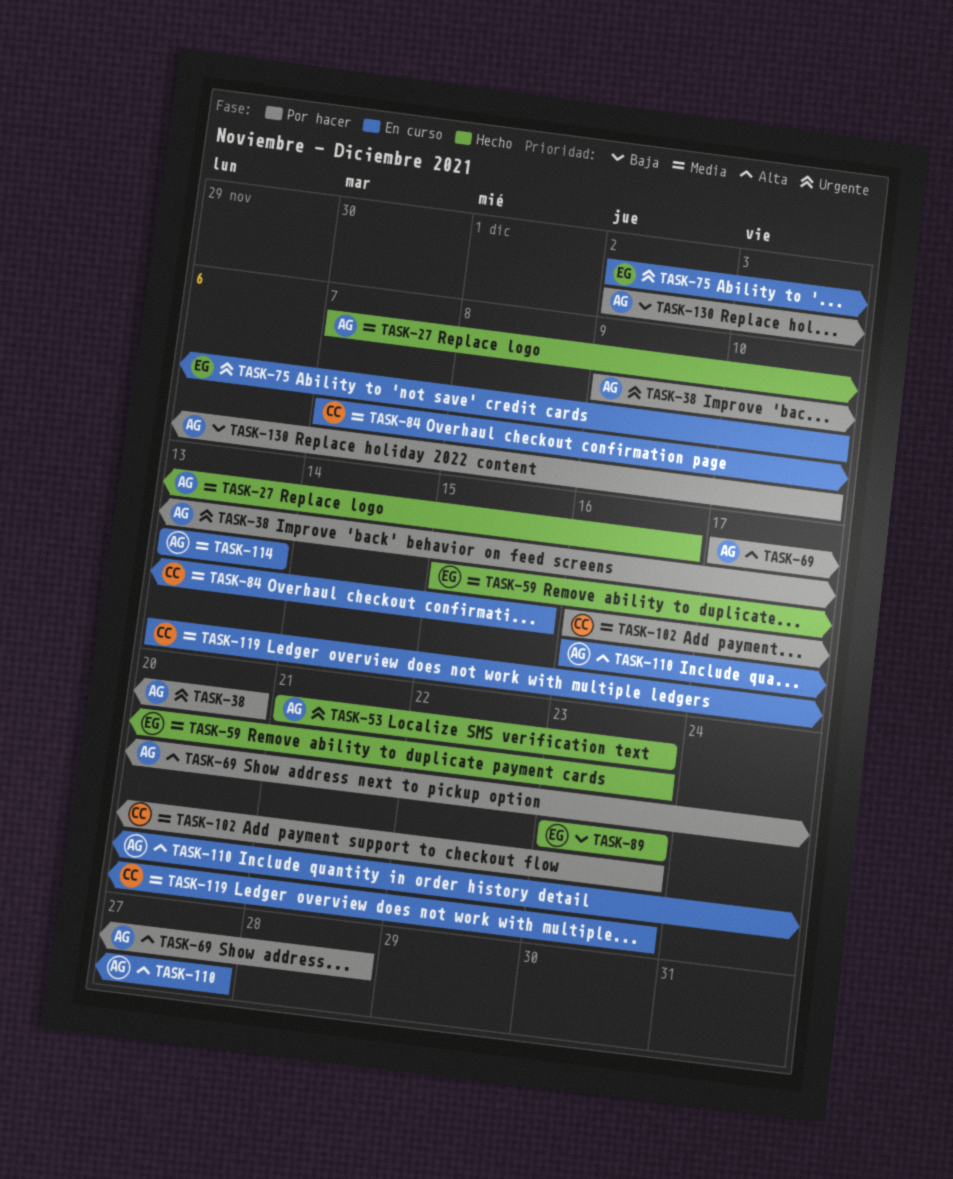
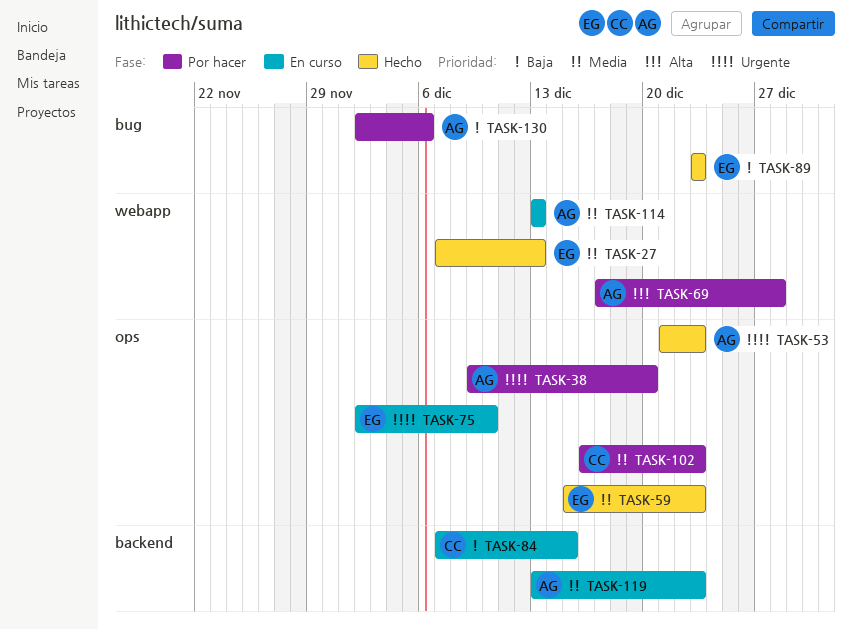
TASK-27, owner: AG -> EG
TASK-27, due: Dec 16 -> Dec 13
TASK-84, priority: Media -> Baja
TASK-110: present -> none
TASK-119, owner: CC -> AG
TASK-130, due: Dec 10 -> Dec 6

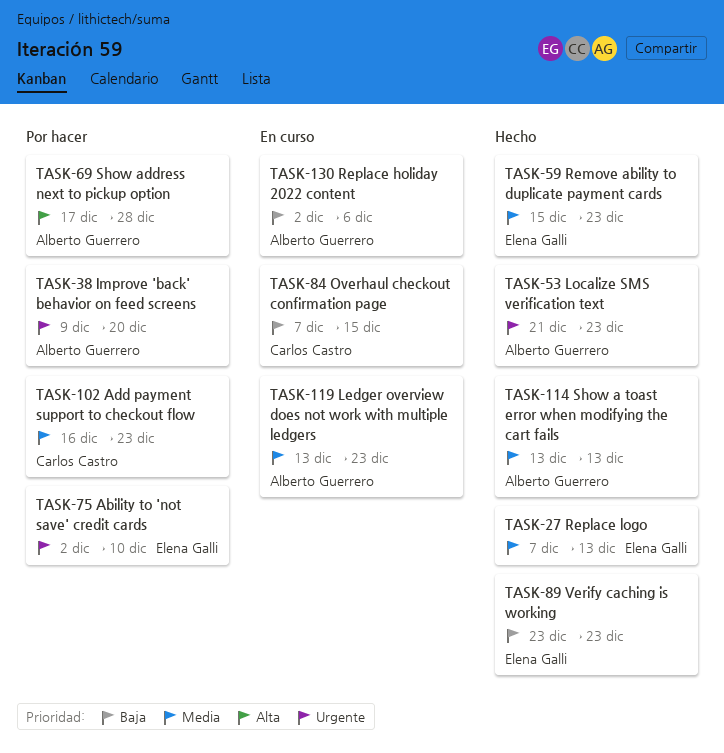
TASK-75, status: En curso -> Por hacer
TASK-114, status: En curso -> Hecho
TASK-130, status: Por hacer -> En curso

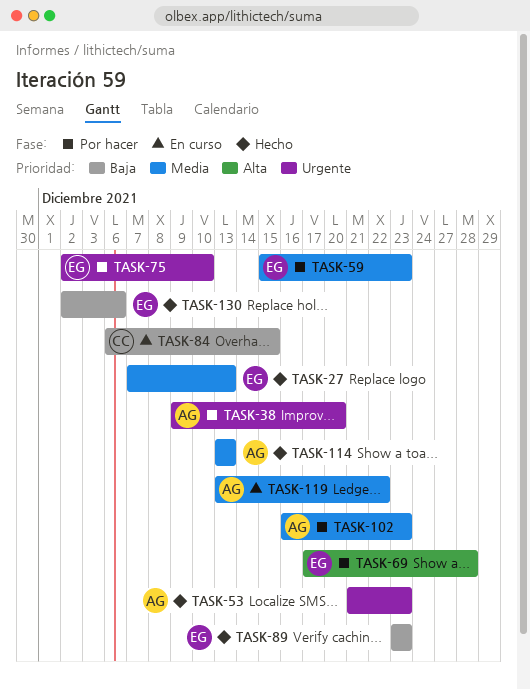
TASK-59, status: Hecho -> Por hacer
TASK-69, owner: Alberto Guerrero -> Elena Galli
TASK-84, start: Dec 7 -> Dec 6
TASK-102, owner: Carlos Castro -> Alberto Guerrero
TASK-119, due: Dec 23 -> Dec 22
TASK-130, status: En curso -> Hecho
TASK-130, owner: Alberto Guerrero -> Elena Galli

